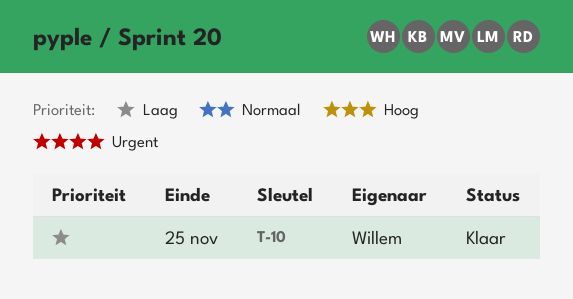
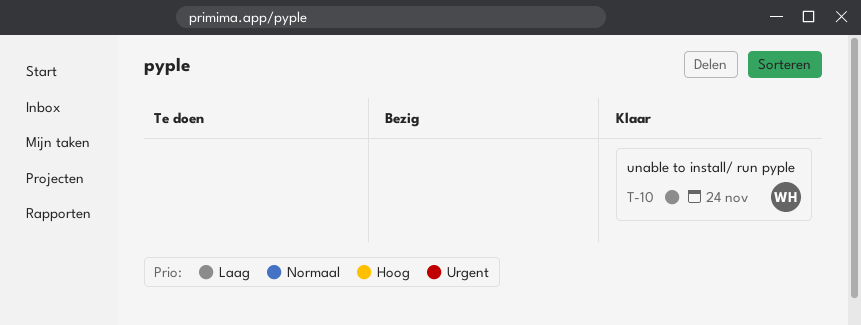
T-10, due: Nov 25 -> Nov 24

